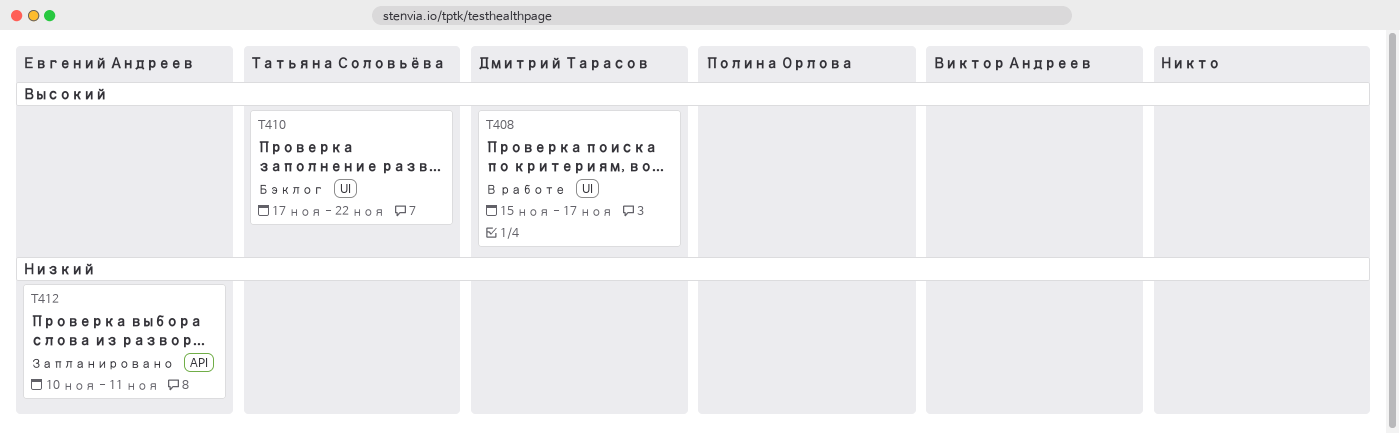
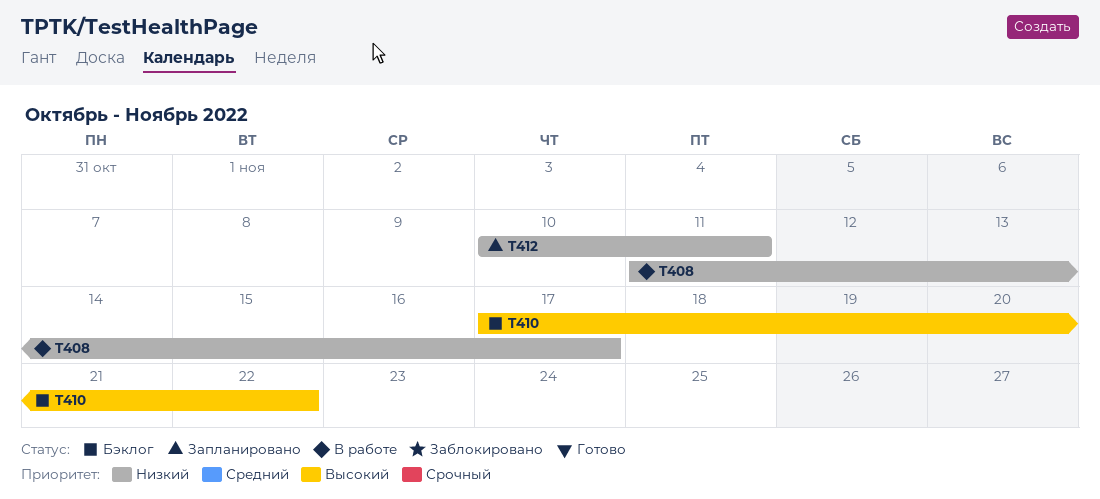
T408, priority: Высокий -> Низкий
T408, start: Nov 15 -> Nov 11

